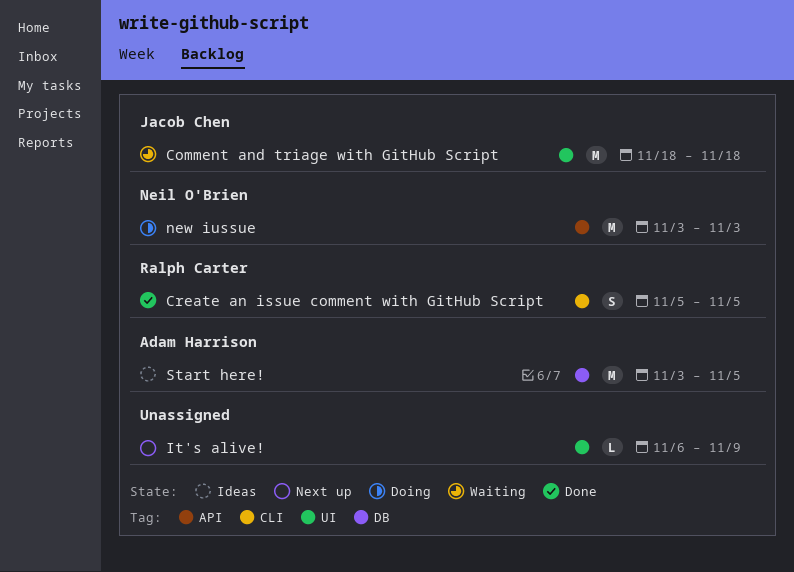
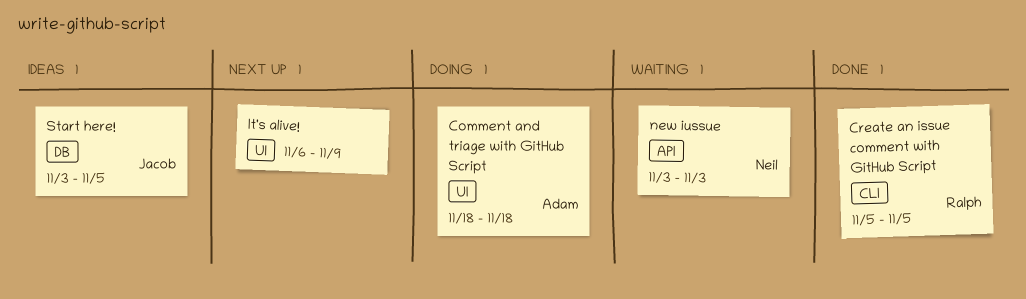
Comment and triage with GitHub Script, status: Waiting -> Doing
Comment and triage with GitHub Script, owner: Jacob Chen -> Adam Harrison
new iussue, status: Doing -> Waiting
Start here!, owner: Adam Harrison -> Jacob Chen

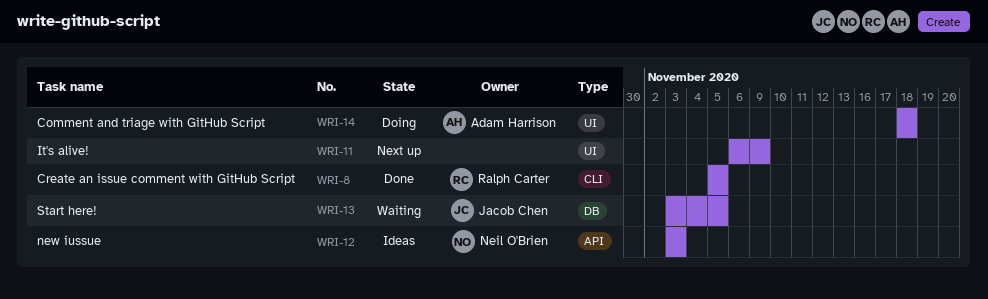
new iussue, status: Waiting -> Ideas
Start here!, status: Ideas -> Waiting

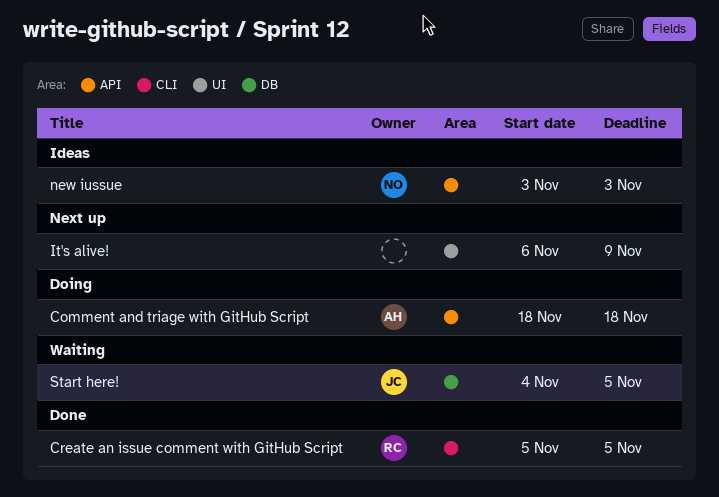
Comment and triage with GitHub Script, label: UI -> API
Start here!, start: Nov 3 -> Nov 4

